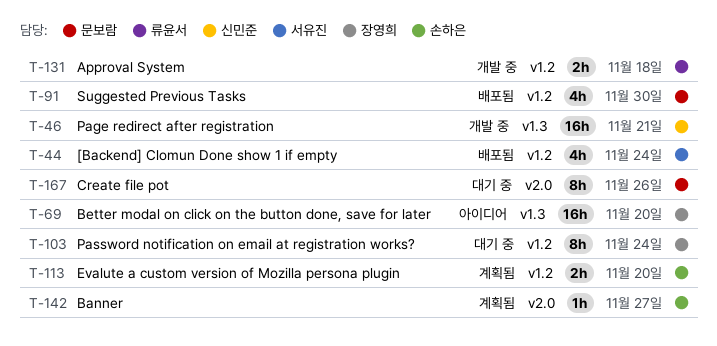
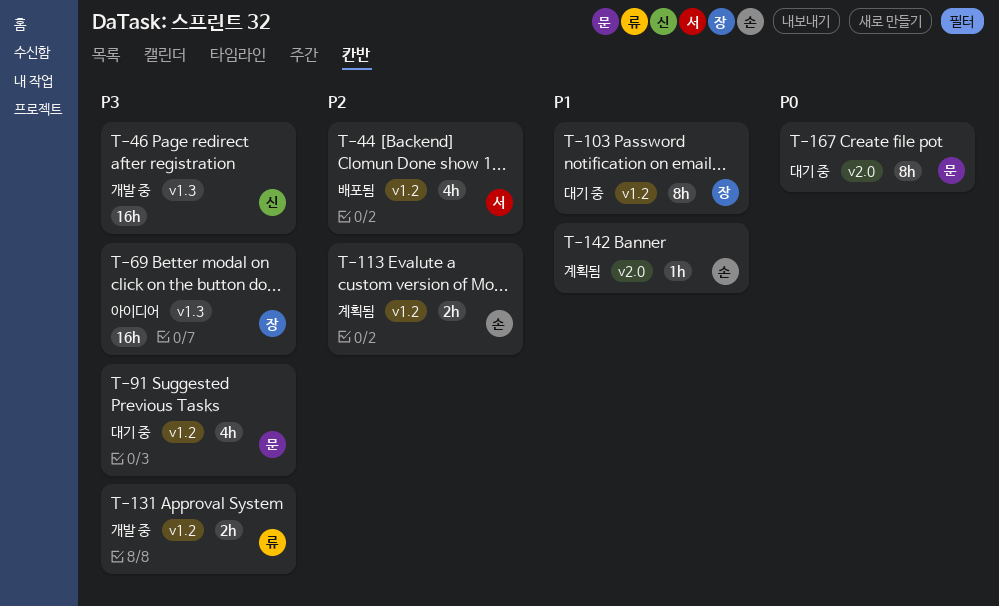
T-91, status: 배포됨 -> 대기 중

